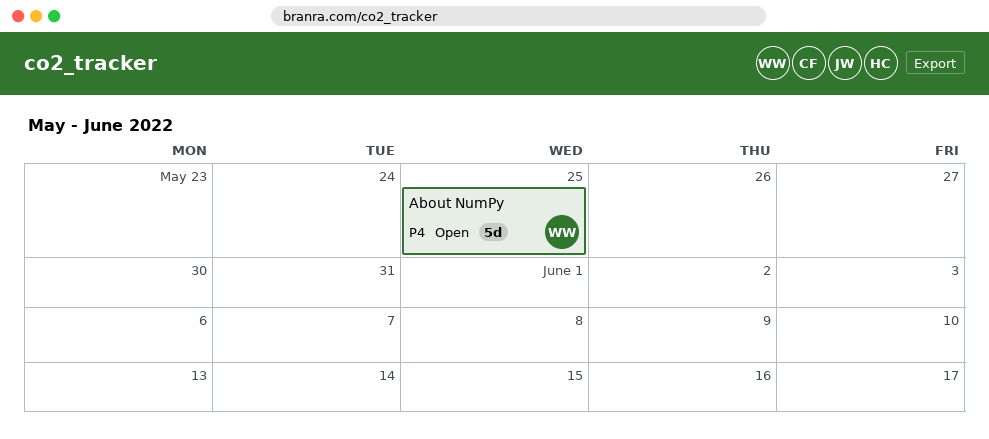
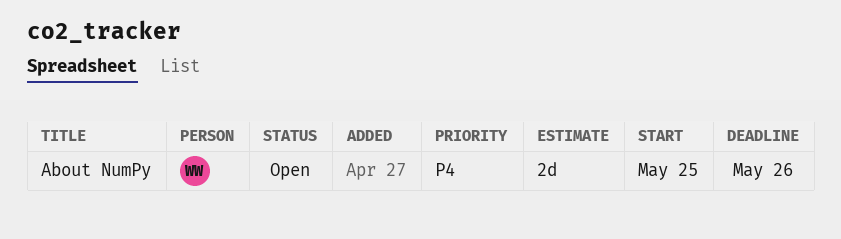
About NumPy, estimate: 5d -> 2d
About NumPy, due: May 25 -> May 26

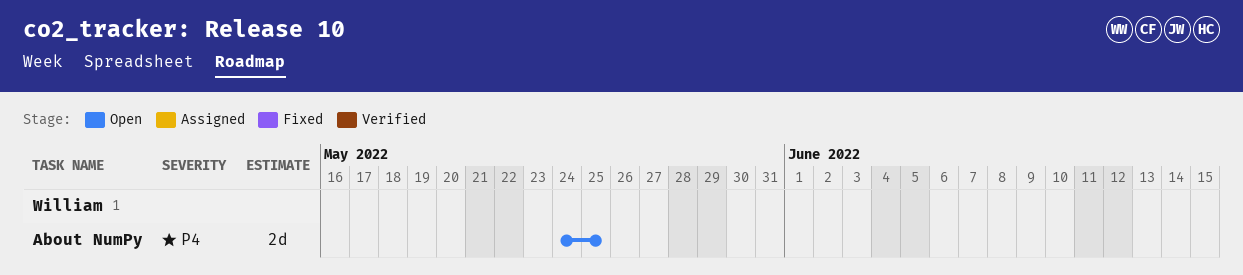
About NumPy, start: May 25 -> May 24
About NumPy, due: May 26 -> May 25

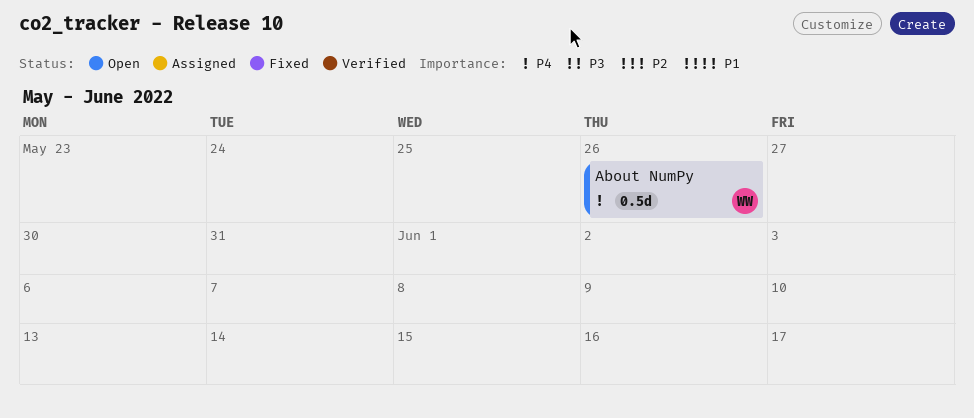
About NumPy, estimate: 2d -> 0.5d
About NumPy, due: May 25 -> May 26

